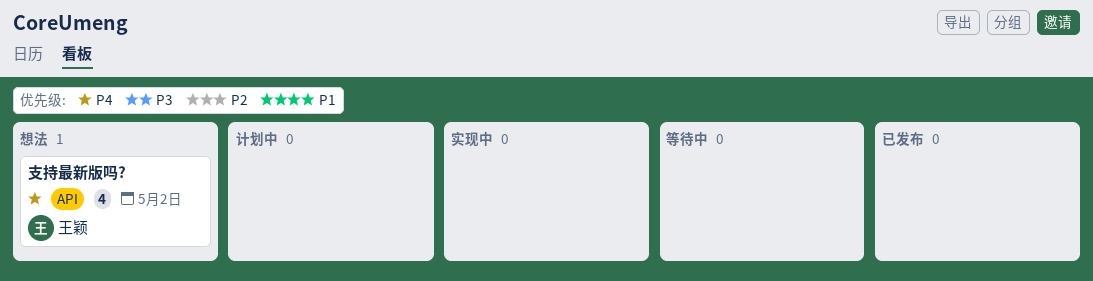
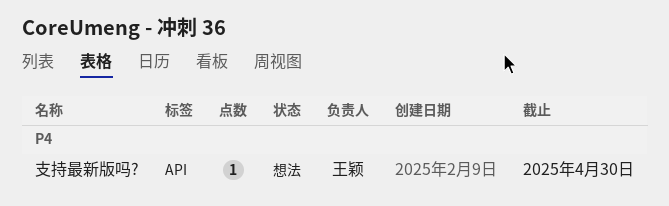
支持最新版吗?, estimate: 4 -> 1
支持最新版吗?, due: May 2 -> Apr 30

